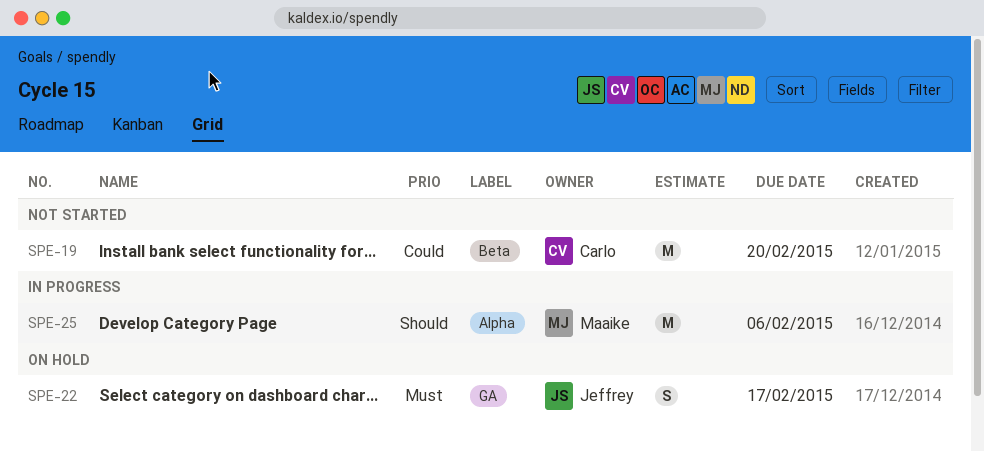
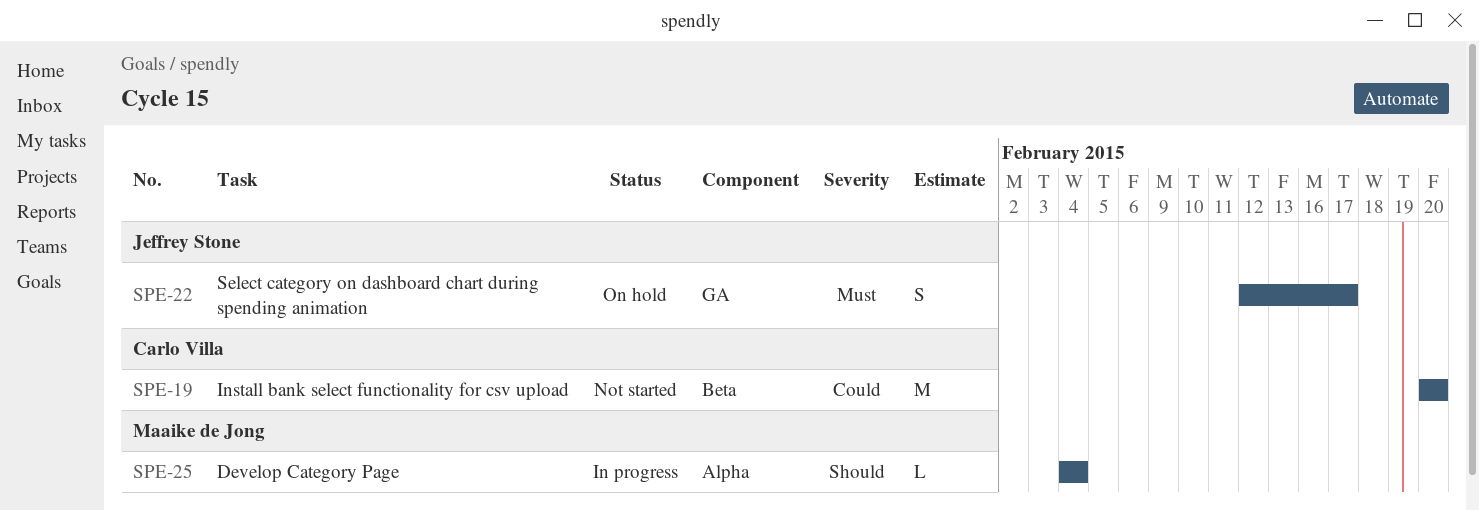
SPE-25, estimate: M -> L
SPE-25, due: Feb 6 -> Feb 4

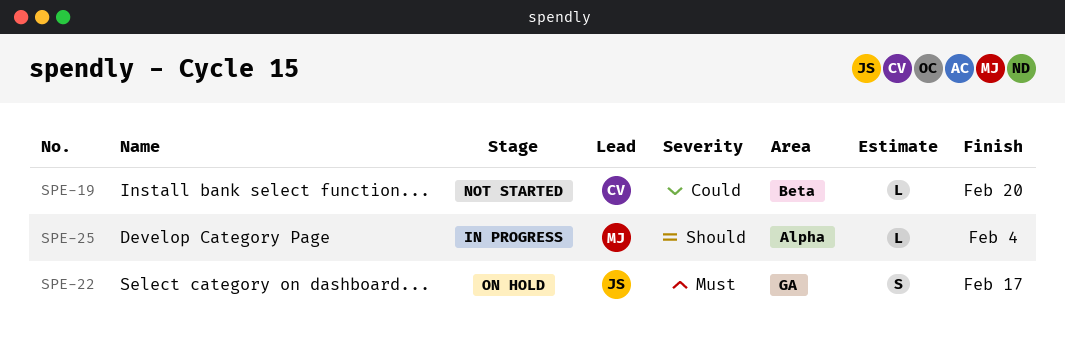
SPE-19, estimate: M -> L

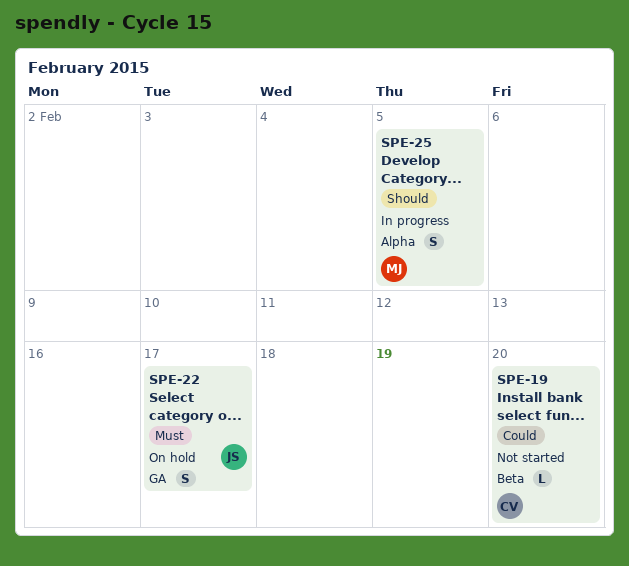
SPE-25, estimate: L -> S
SPE-25, due: Feb 4 -> Feb 5

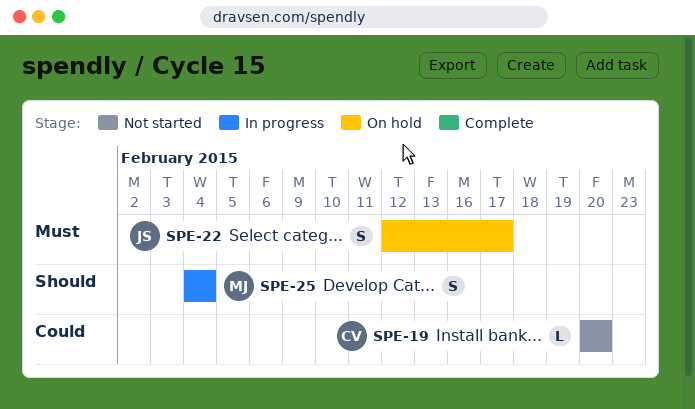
SPE-25, due: Feb 5 -> Feb 4

